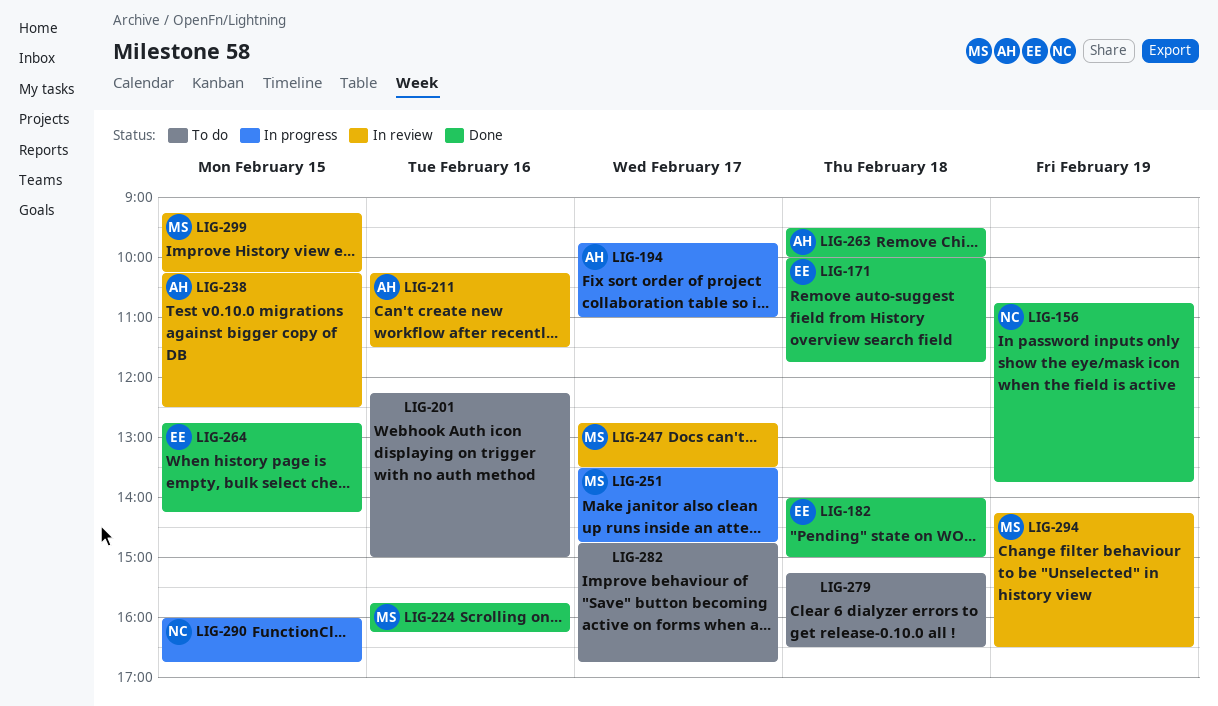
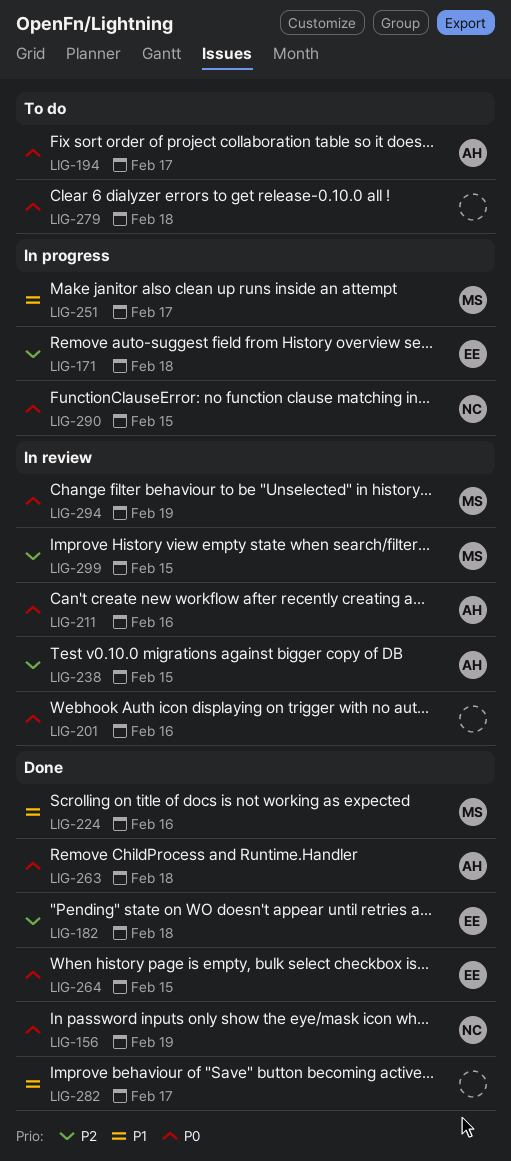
LIG-171, status: Done -> In progress
LIG-194, status: In progress -> To do
LIG-201, status: To do -> In review
LIG-247: present -> none
LIG-282, status: To do -> Done

